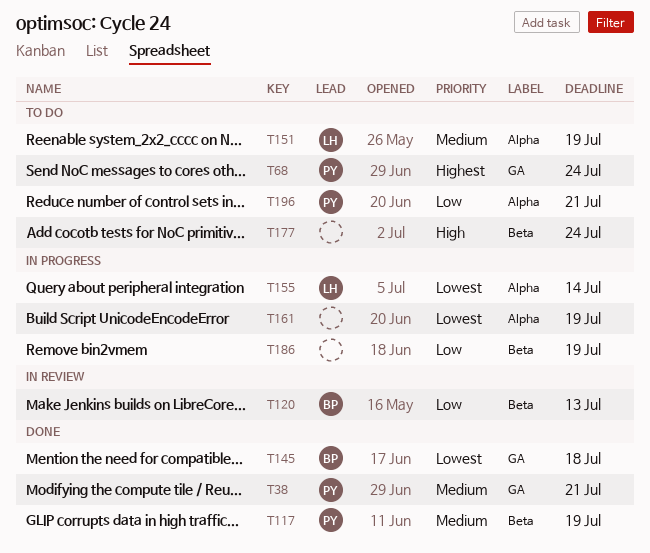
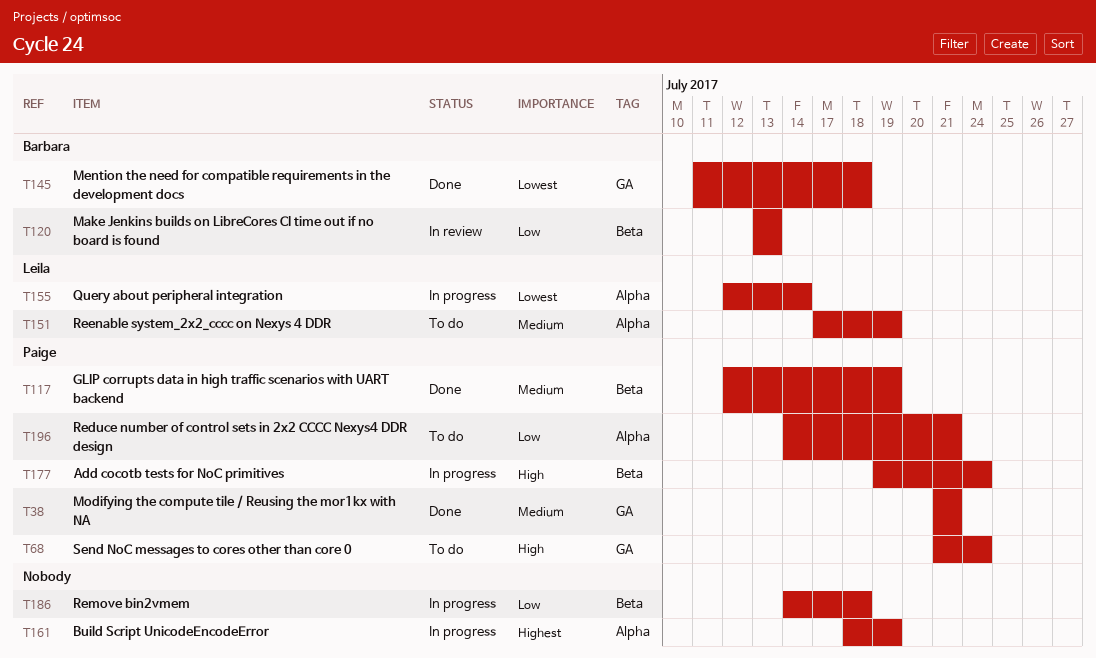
T68, priority: Highest -> High
T161, priority: Lowest -> Highest
T177, status: To do -> In progress
T177, owner: none -> Paige
T186, due: Jul 19 -> Jul 18

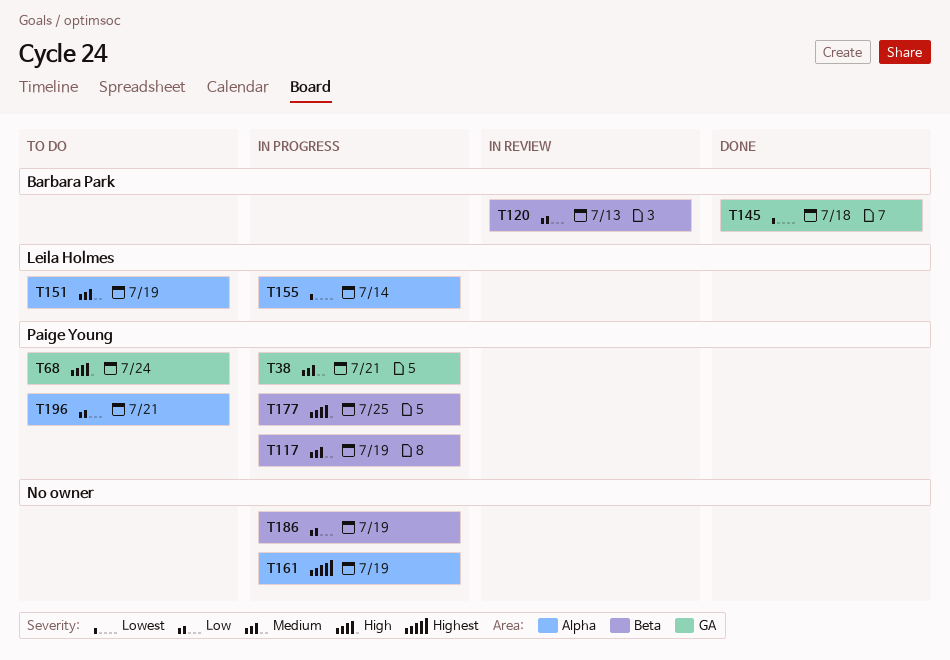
T38, status: Done -> In progress
T117, status: Done -> In progress
T177, due: Jul 24 -> Jul 25
T186, due: Jul 18 -> Jul 19

